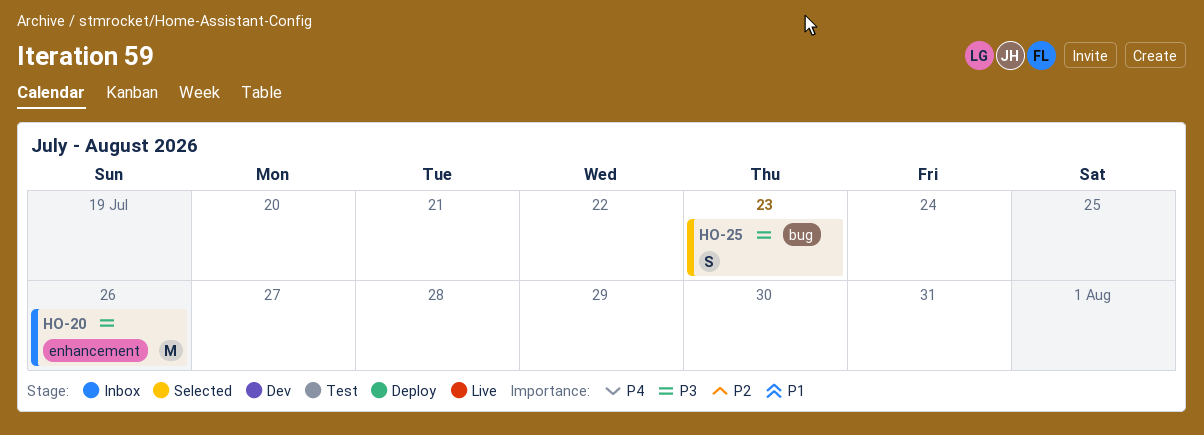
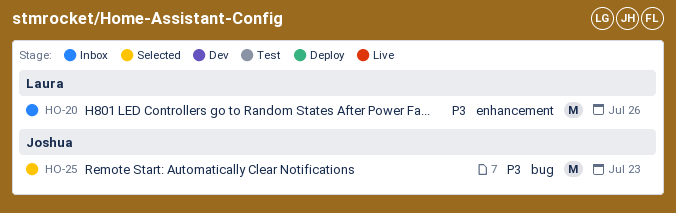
HO-25, estimate: S -> M

